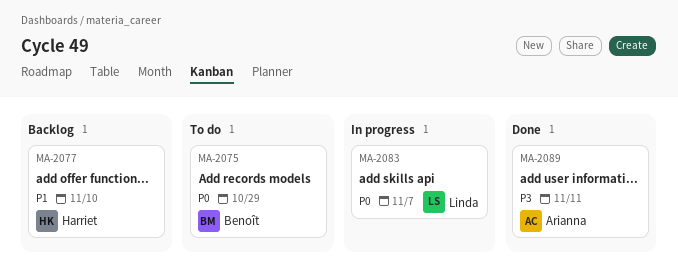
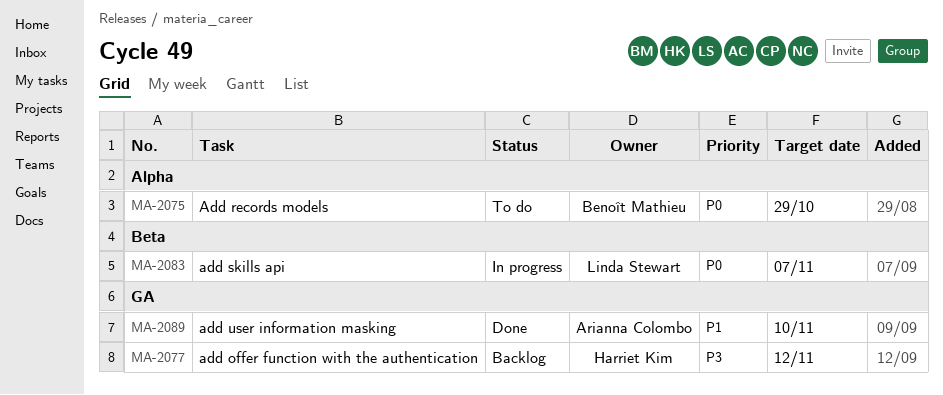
MA-2077, priority: P1 -> P3
MA-2077, due: Nov 10 -> Nov 12
MA-2089, priority: P3 -> P1
MA-2089, due: Nov 11 -> Nov 10

